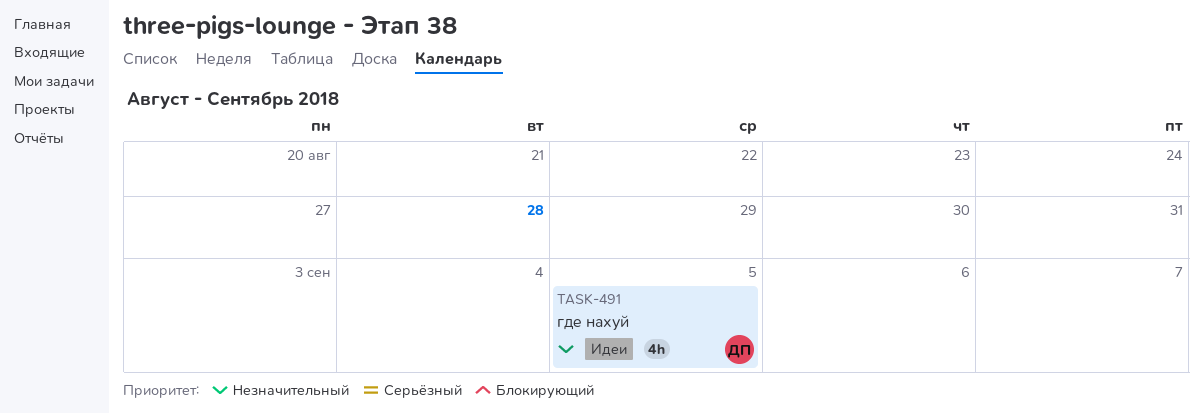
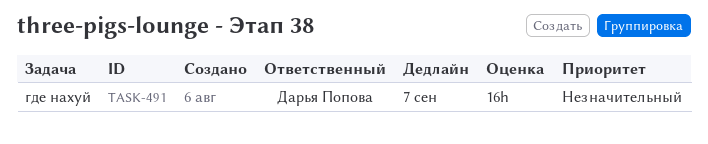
TASK-491, estimate: 4h -> 16h
TASK-491, due: Sep 5 -> Sep 7

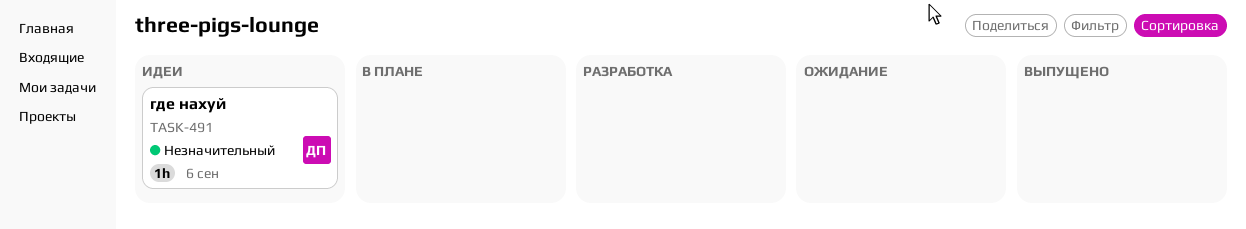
TASK-491, estimate: 16h -> 1h
TASK-491, due: Sep 7 -> Sep 6

